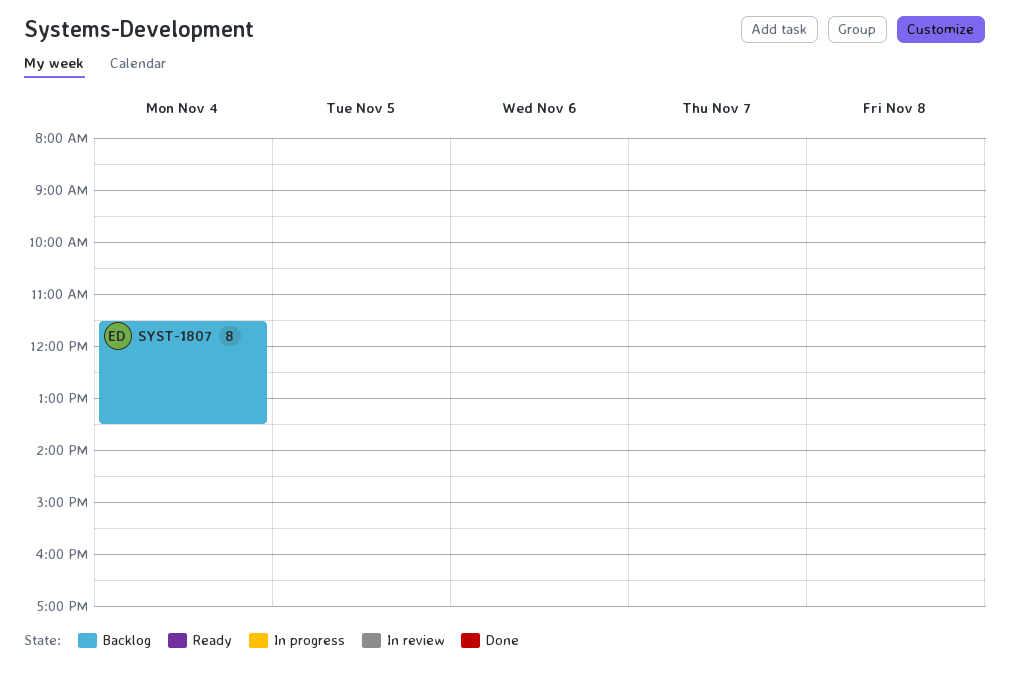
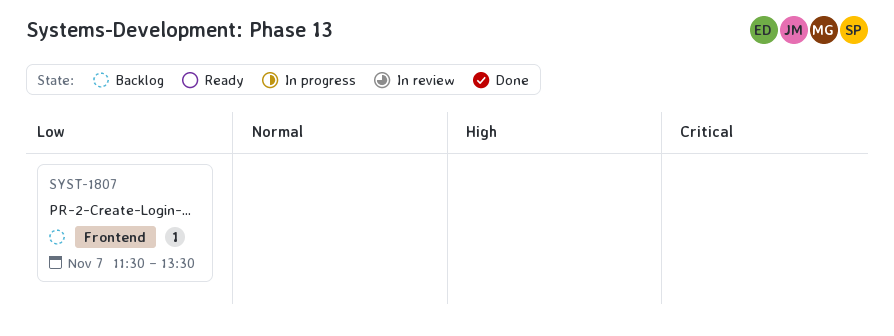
SYST-1807, estimate: 8 -> 1
SYST-1807, day: Nov 4 -> Nov 7

